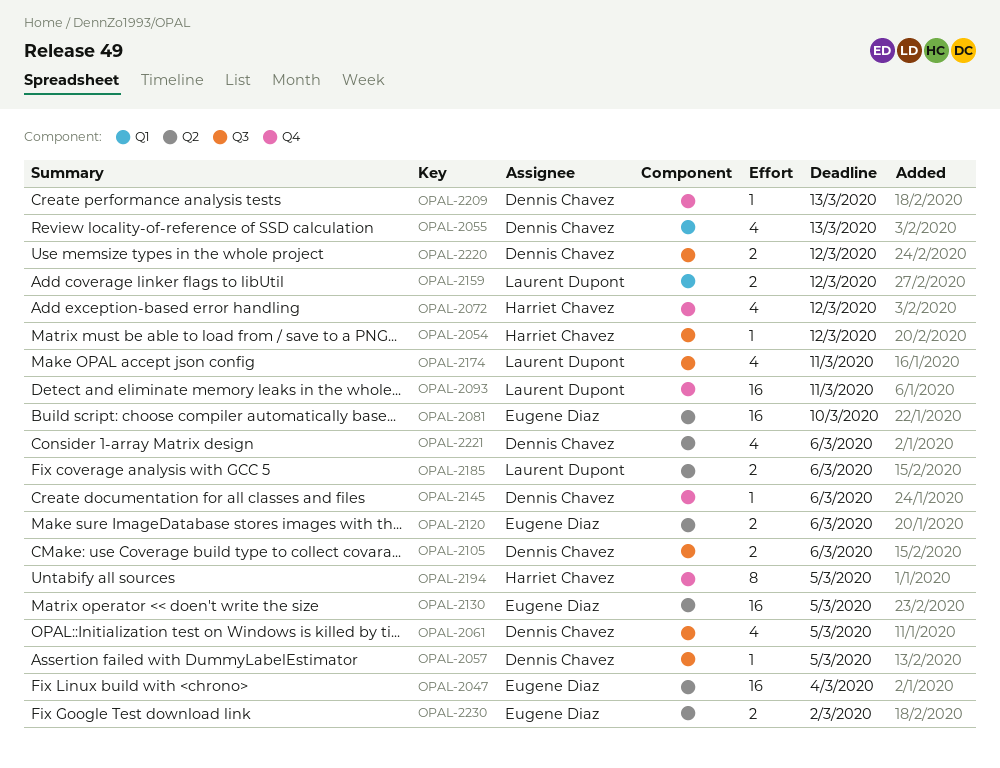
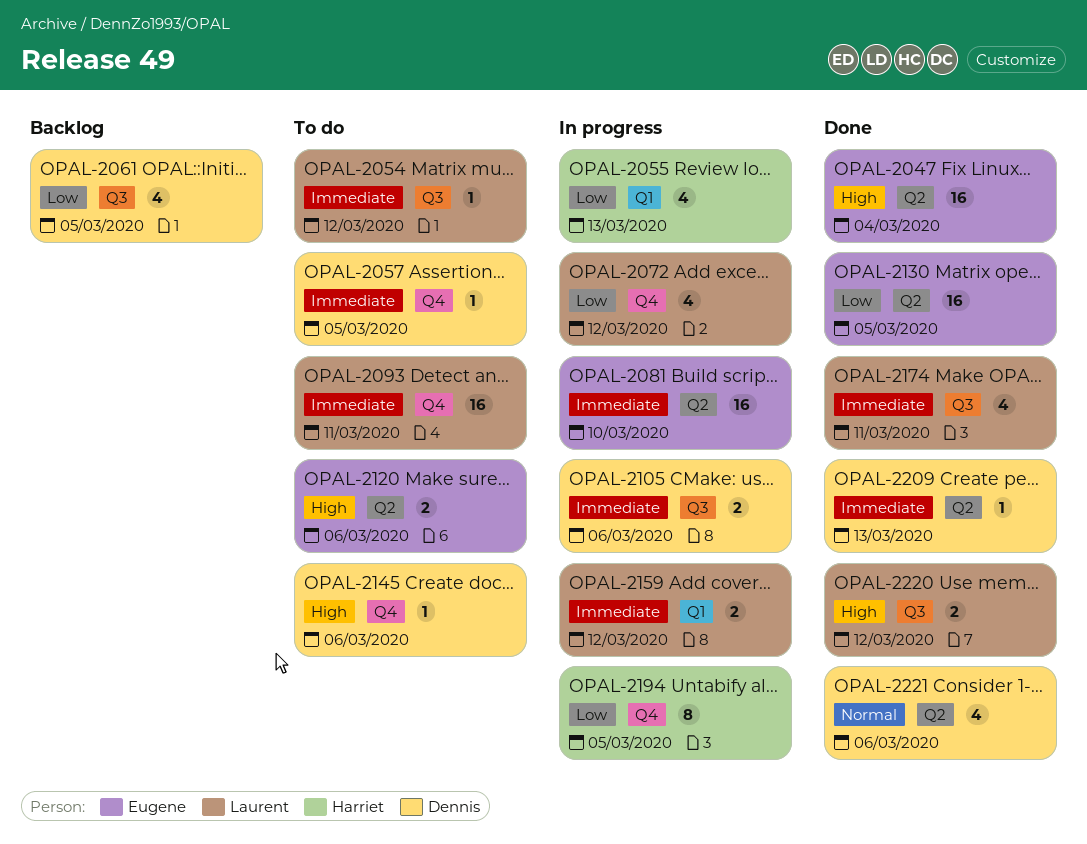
OPAL-2054, owner: Harriet Chavez -> Laurent Dupont
OPAL-2055, owner: Dennis Chavez -> Harriet Chavez
OPAL-2057, label: Q3 -> Q4
OPAL-2072, owner: Harriet Chavez -> Laurent Dupont
OPAL-2185: present -> none
OPAL-2209, label: Q4 -> Q2
OPAL-2220, owner: Dennis Chavez -> Laurent Dupont
OPAL-2230: present -> none

